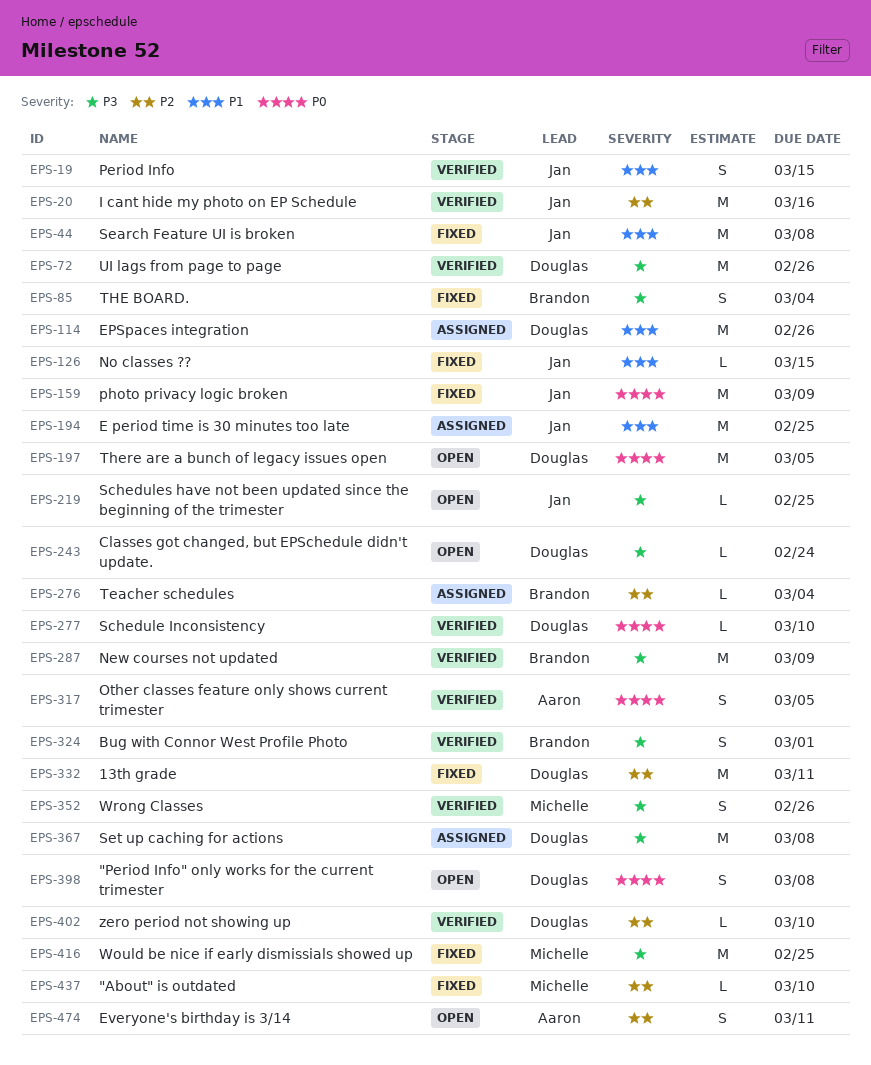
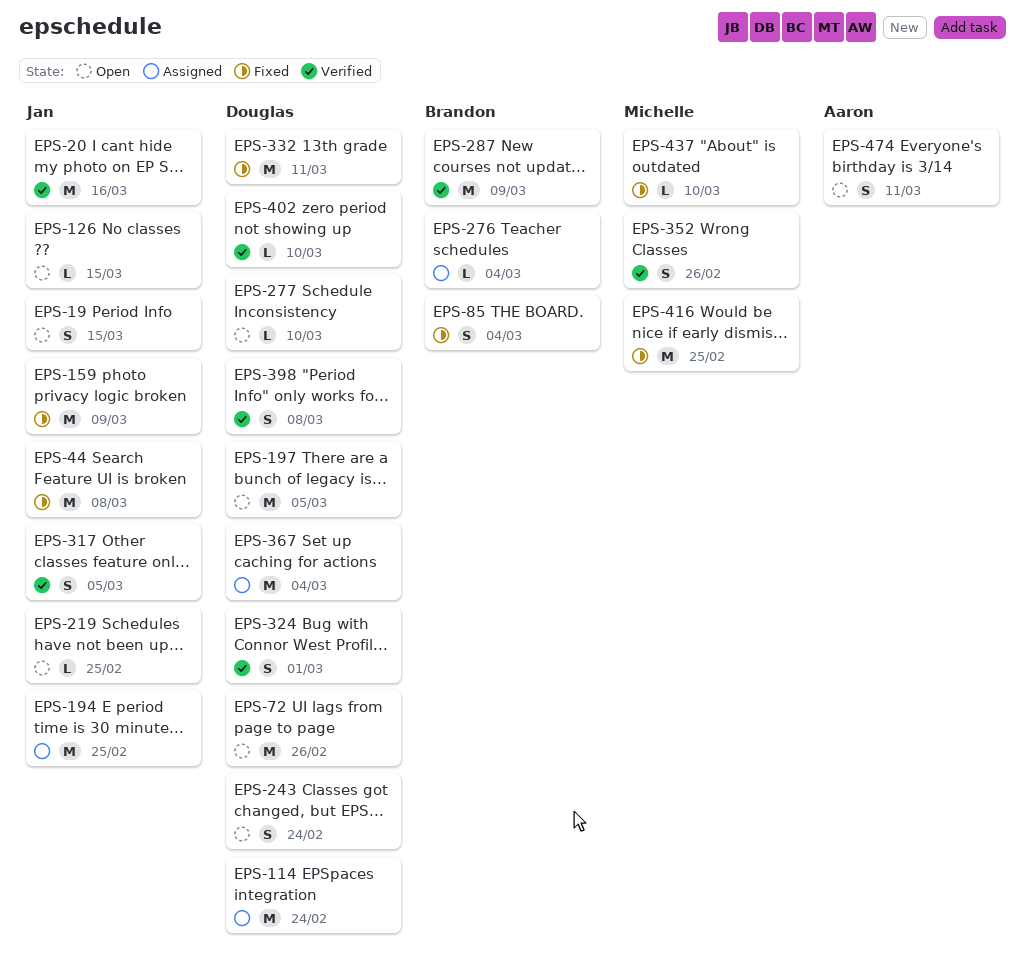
EPS-19, status: Verified -> Open
EPS-72, status: Verified -> Open
EPS-114, due: Feb 26 -> Feb 24
EPS-126, status: Fixed -> Open
EPS-243, estimate: L -> S
EPS-277, status: Verified -> Open
EPS-317, owner: Aaron -> Jan
EPS-324, owner: Brandon -> Douglas
EPS-367, due: Mar 8 -> Mar 4
EPS-398, status: Open -> Verified

